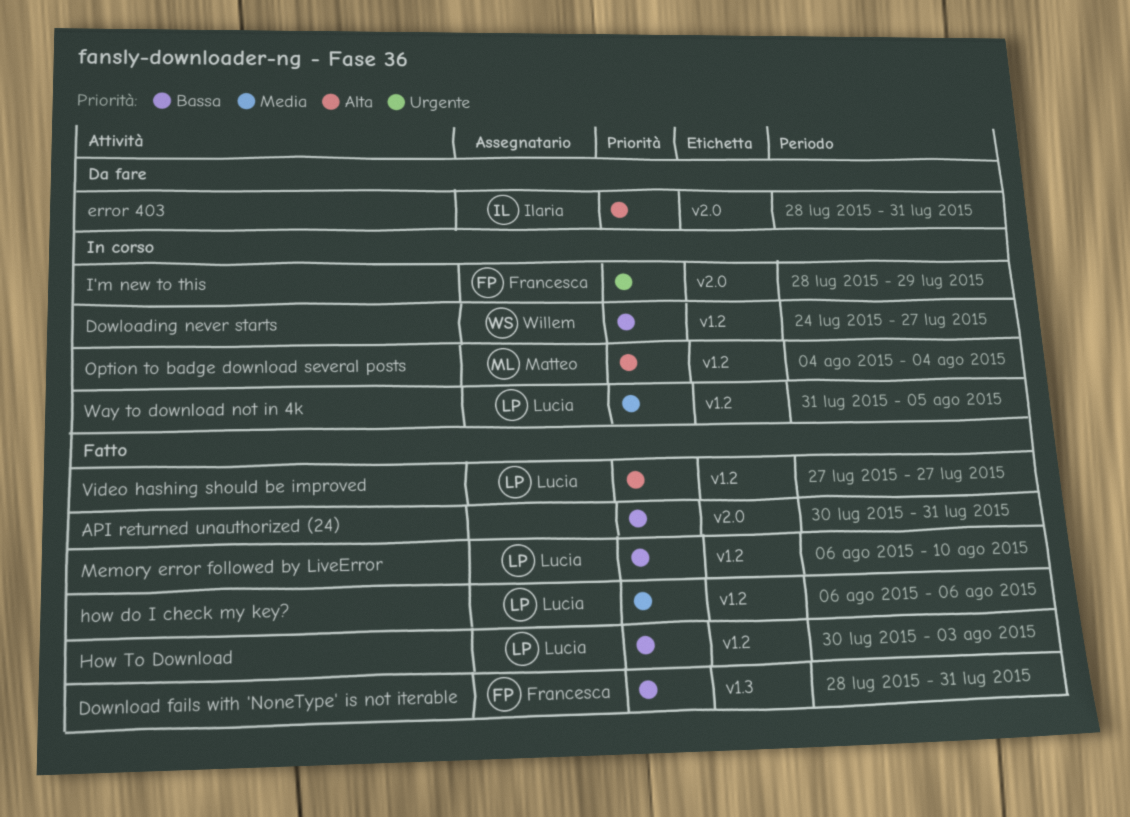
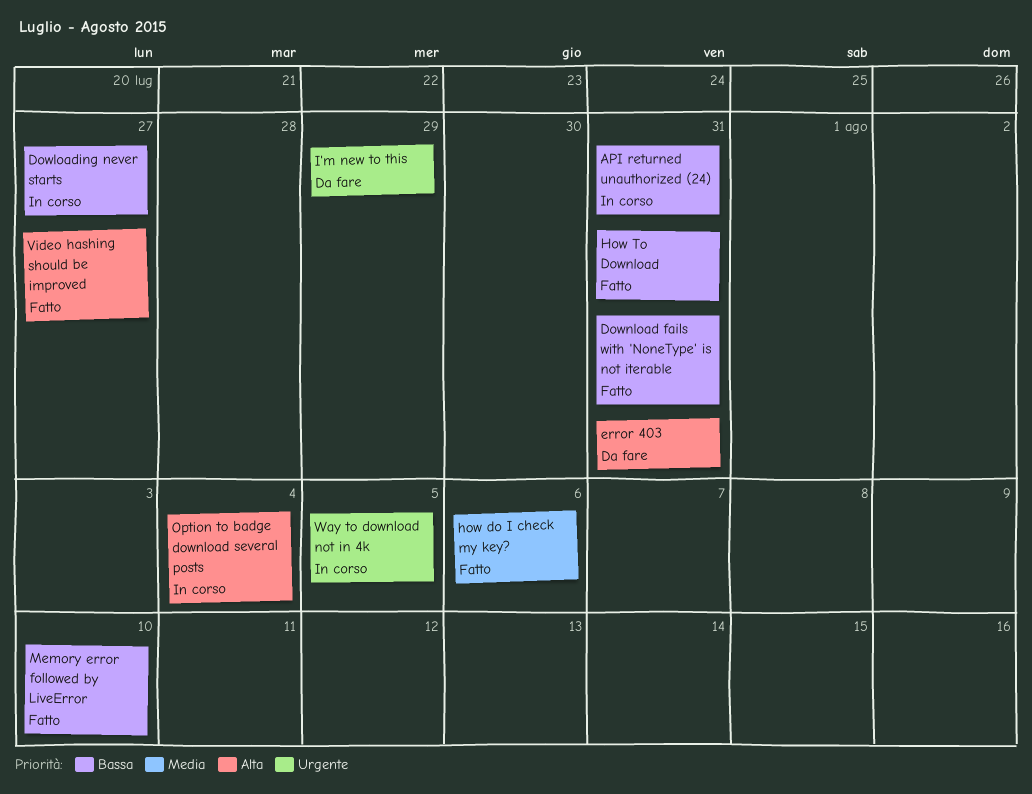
API returned unauthorized (24), status: Fatto -> In corso
How To Download, due: Aug 3 -> Jul 31
I'm new to this, status: In corso -> Da fare
Way to download not in 4k, priority: Media -> Urgente

